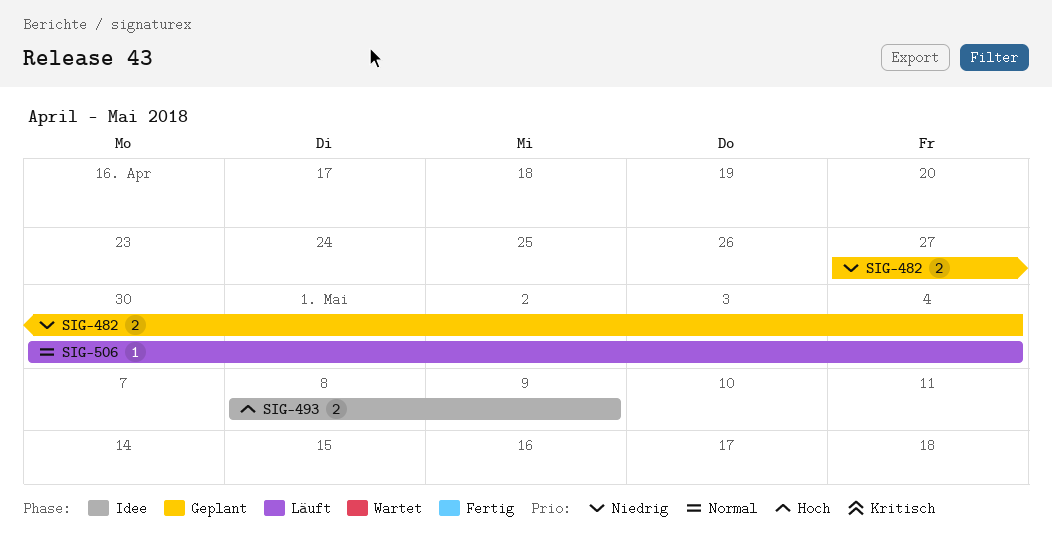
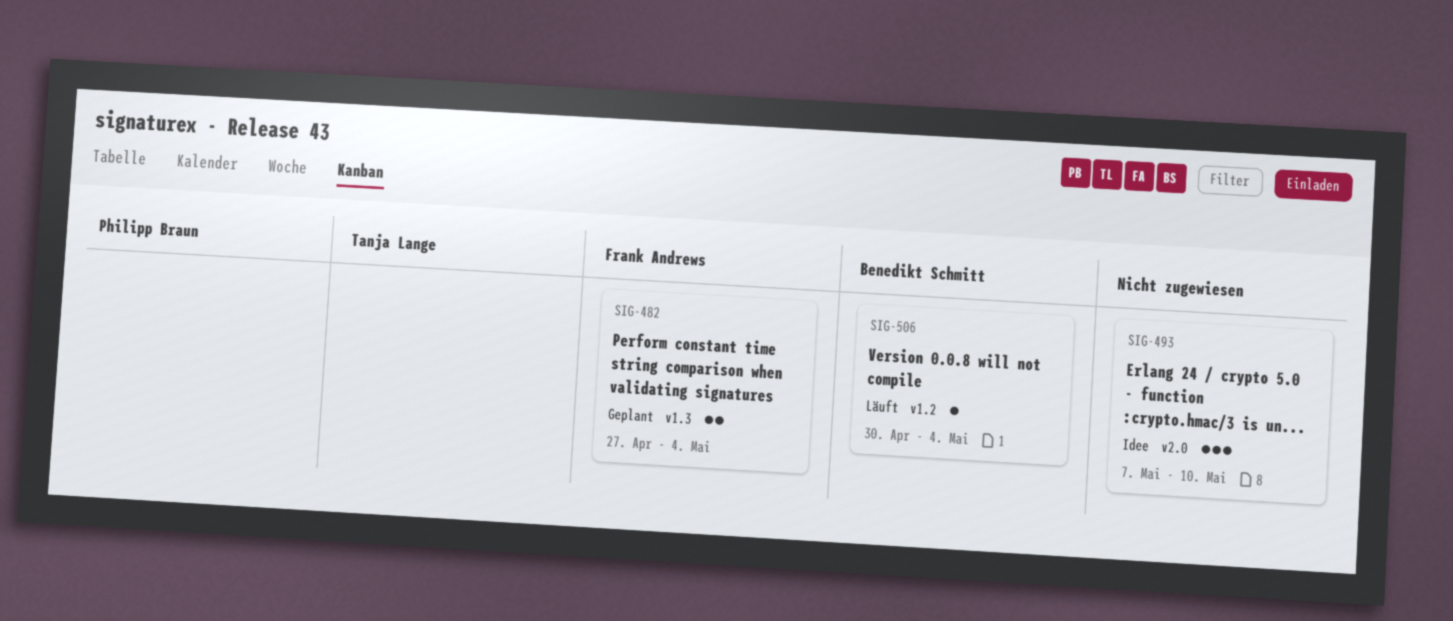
SIG-493, estimate: 2 -> 3
SIG-493, start: May 8 -> May 7
SIG-493, due: May 9 -> May 10

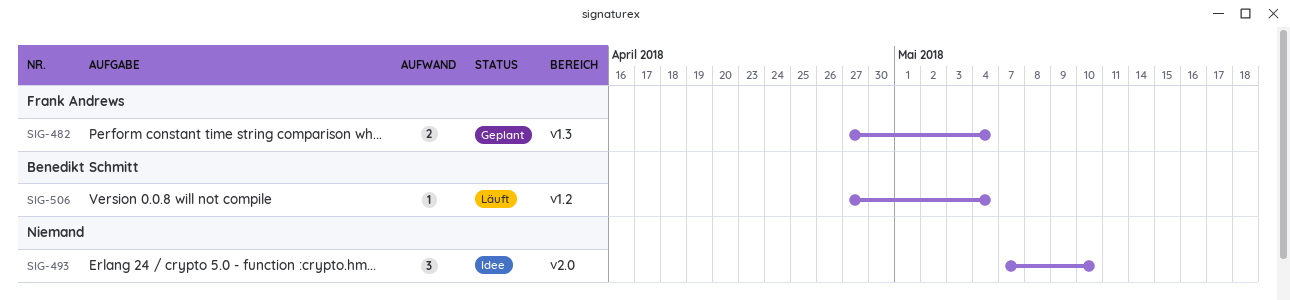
SIG-506, start: Apr 30 -> Apr 27

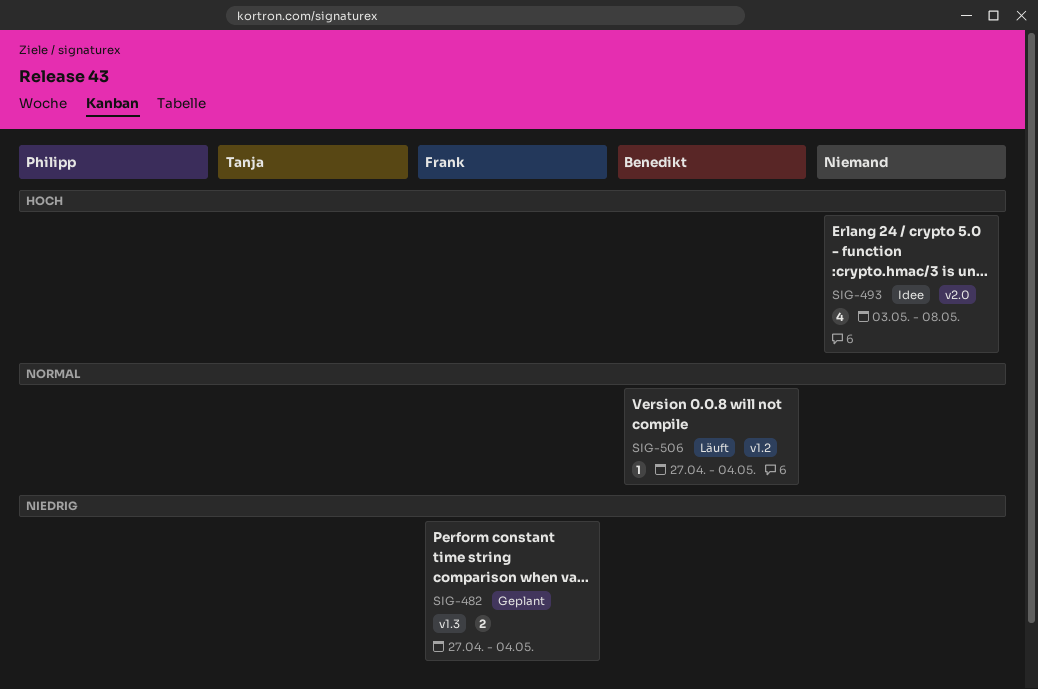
SIG-493, estimate: 3 -> 4
SIG-493, start: May 7 -> May 3
SIG-493, due: May 10 -> May 8

